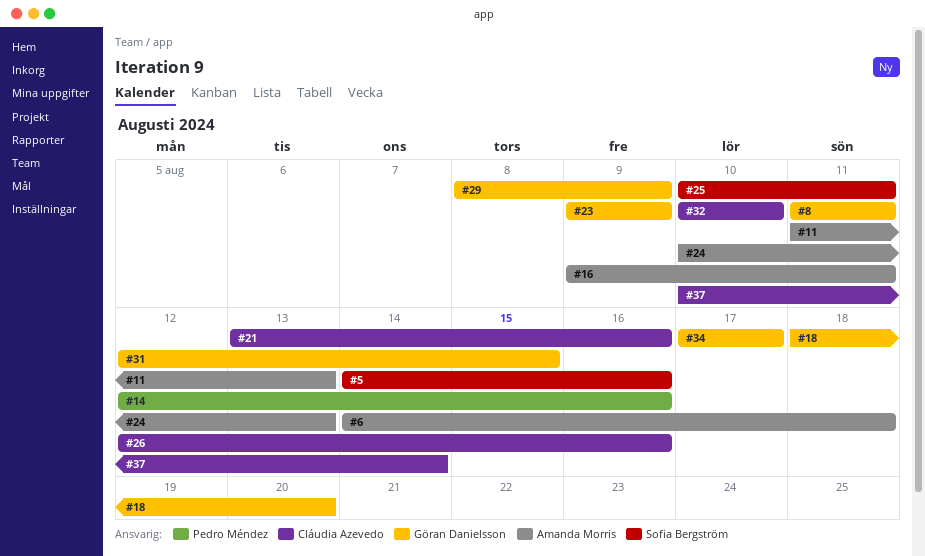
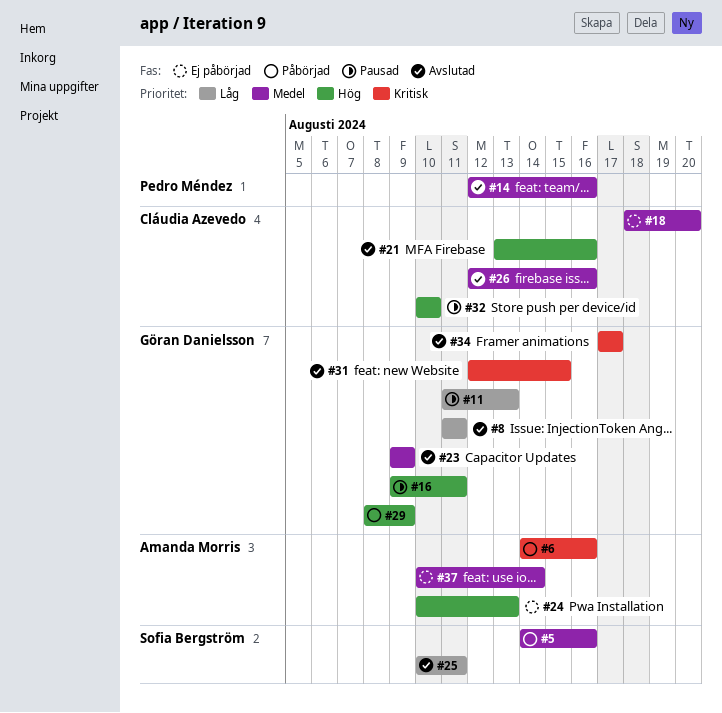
#6, due: Aug 18 -> Aug 16
#11, owner: Amanda Morris -> Göran Danielsson
#16, owner: Amanda Morris -> Göran Danielsson
#18, owner: Göran Danielsson -> Cláudia Azevedo
#37, owner: Cláudia Azevedo -> Amanda Morris

